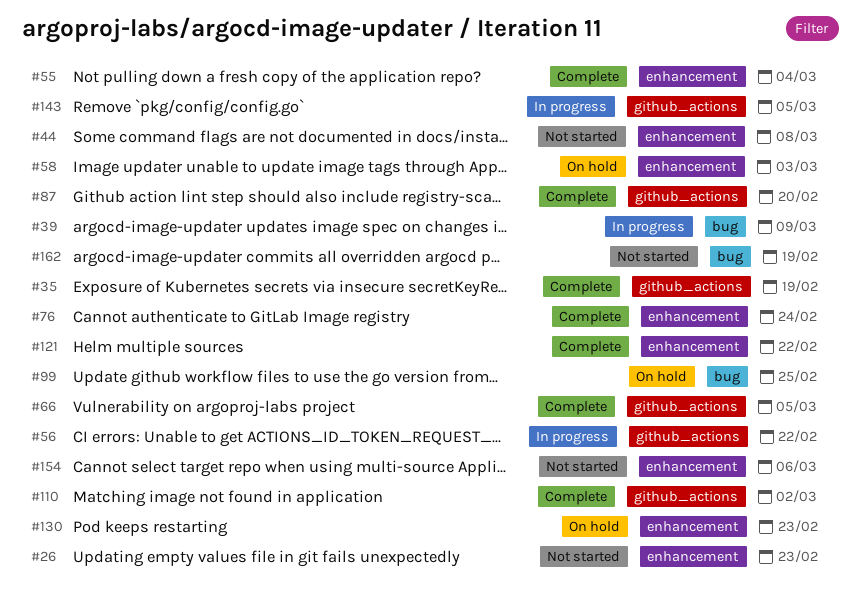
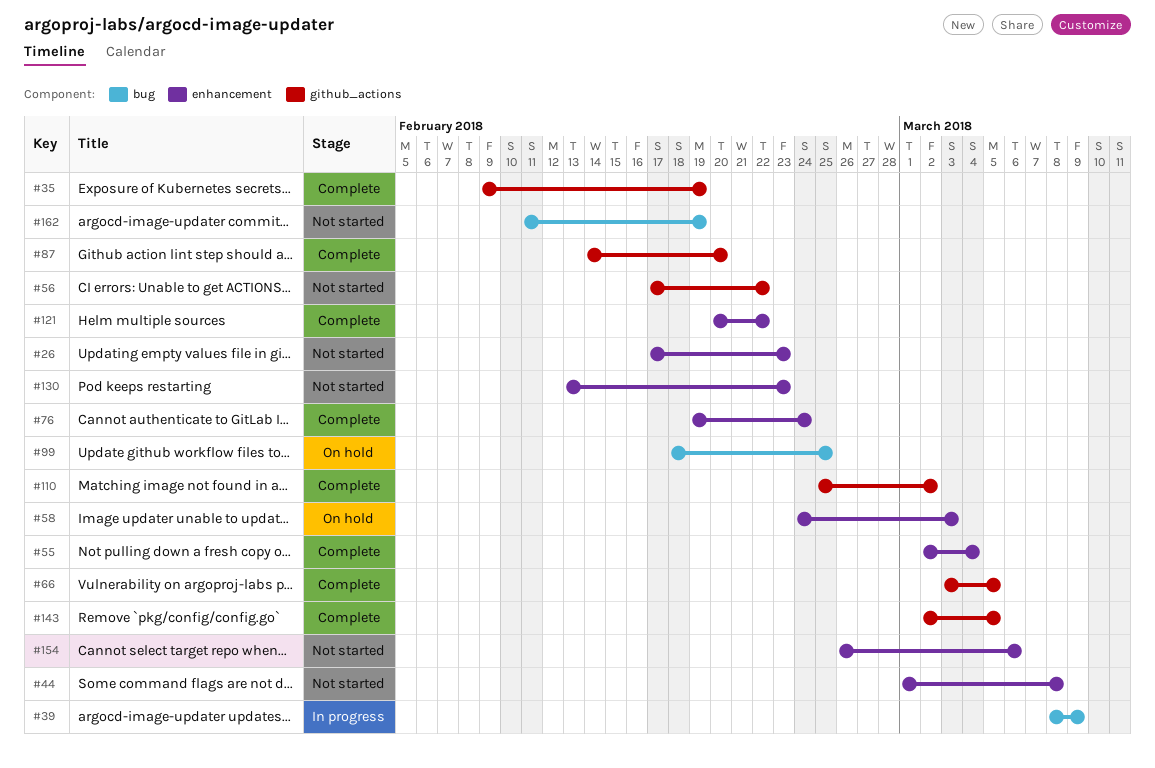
#56, status: In progress -> Not started
#130, status: On hold -> Not started
#143, status: In progress -> Complete

